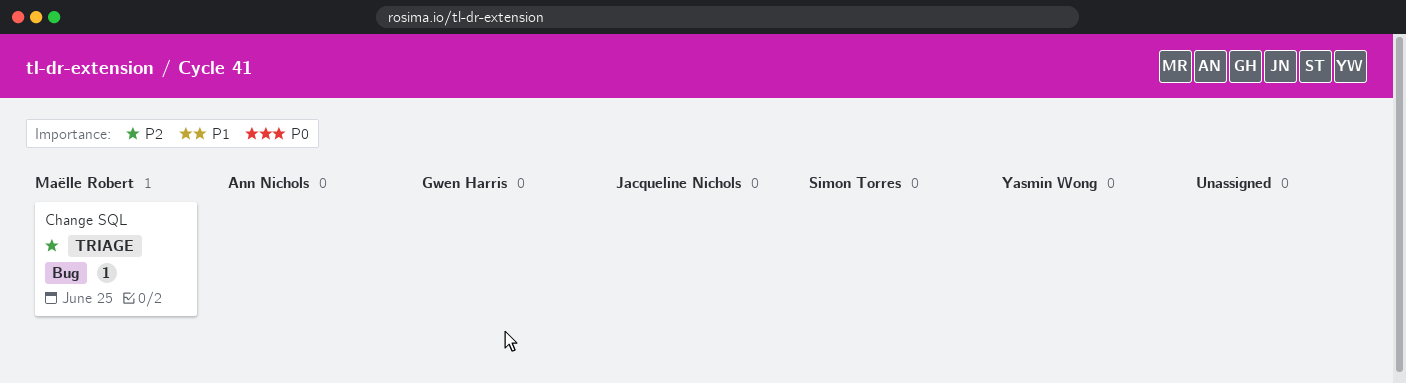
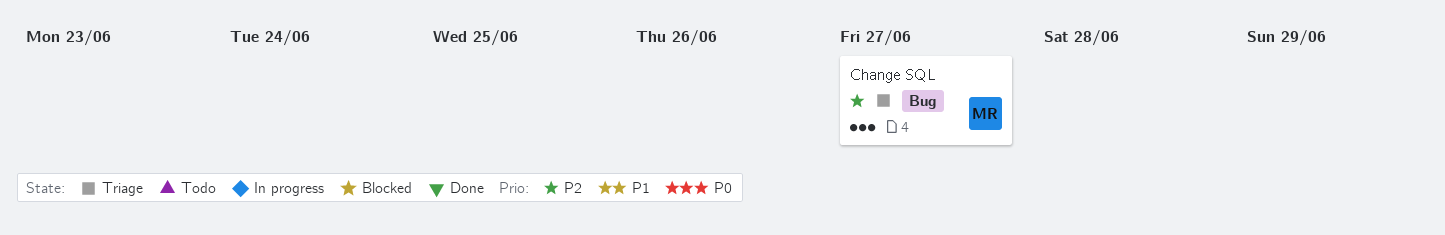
Change SQL, estimate: 1 -> 3
Change SQL, due: Jun 25 -> Jun 27

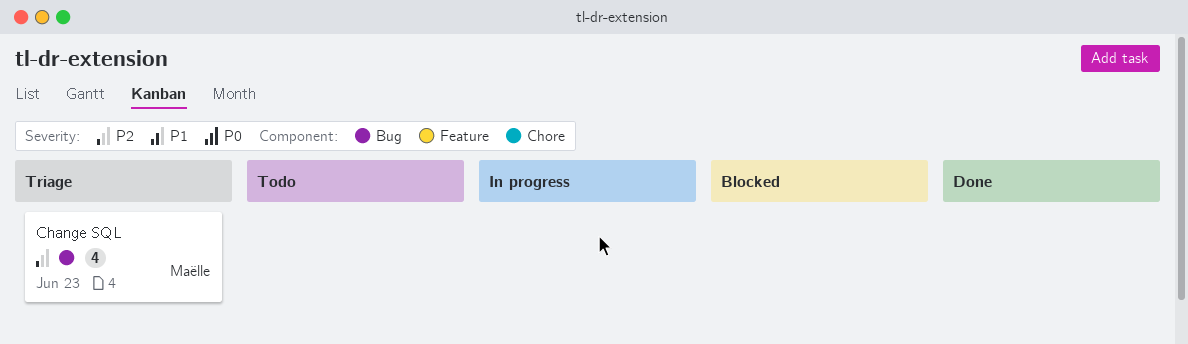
Change SQL, estimate: 3 -> 4
Change SQL, due: Jun 27 -> Jun 23

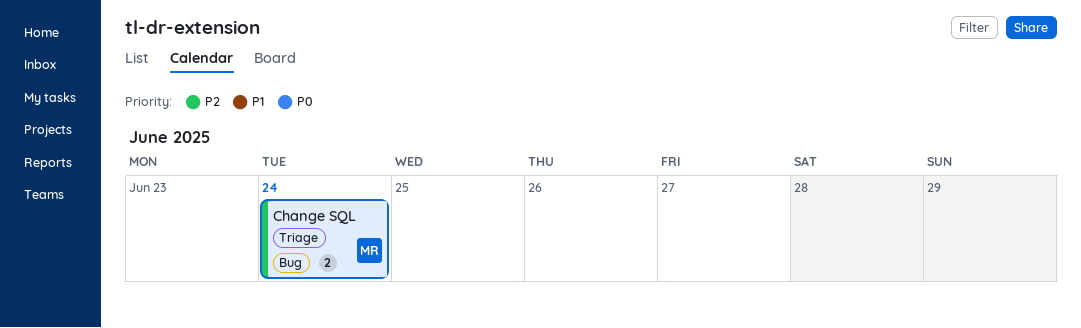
Change SQL, estimate: 4 -> 2
Change SQL, due: Jun 23 -> Jun 24

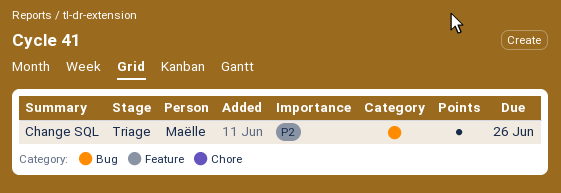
Change SQL, estimate: 2 -> 1
Change SQL, due: Jun 24 -> Jun 26

